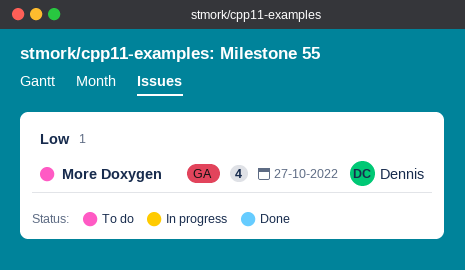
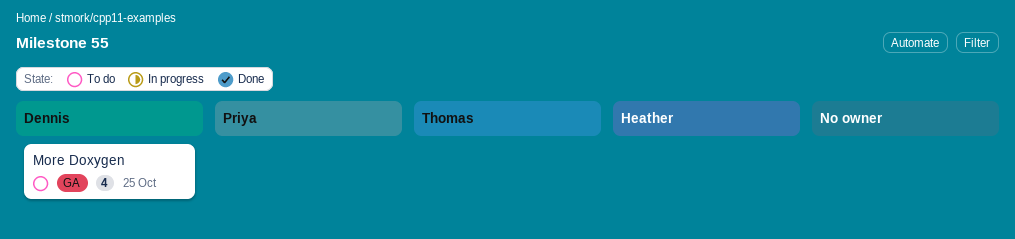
More Doxygen, due: Oct 27 -> Oct 25

